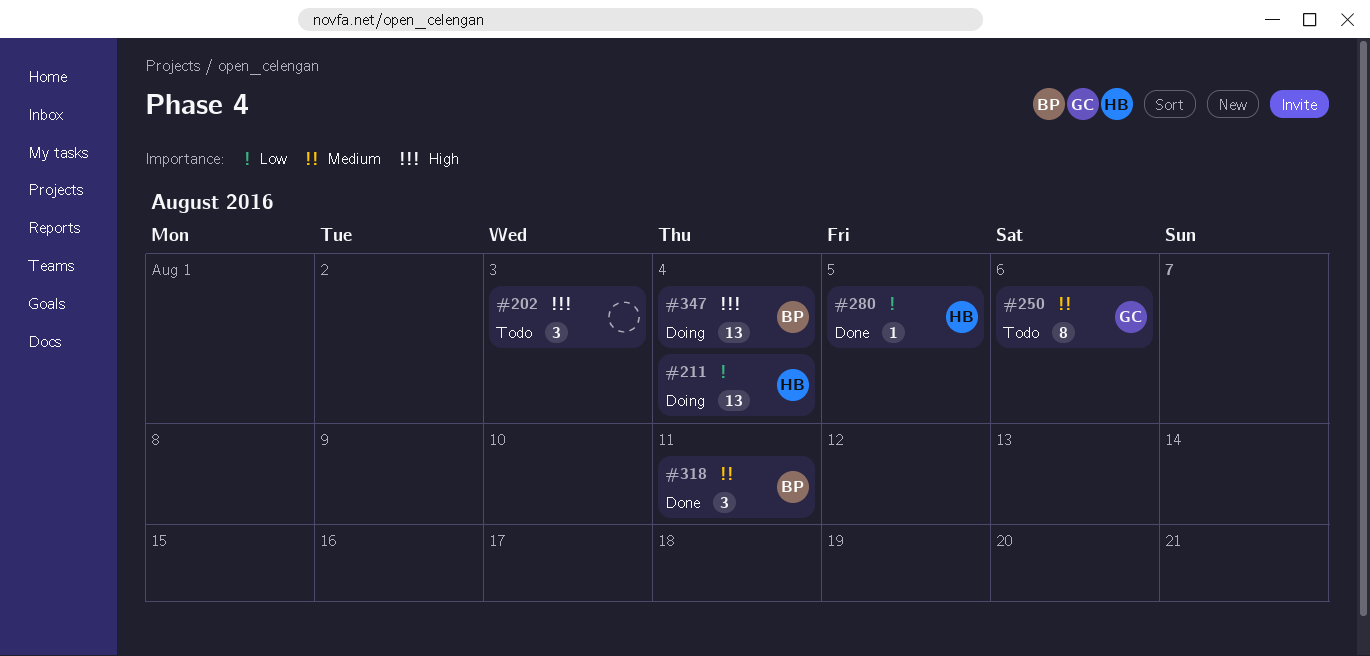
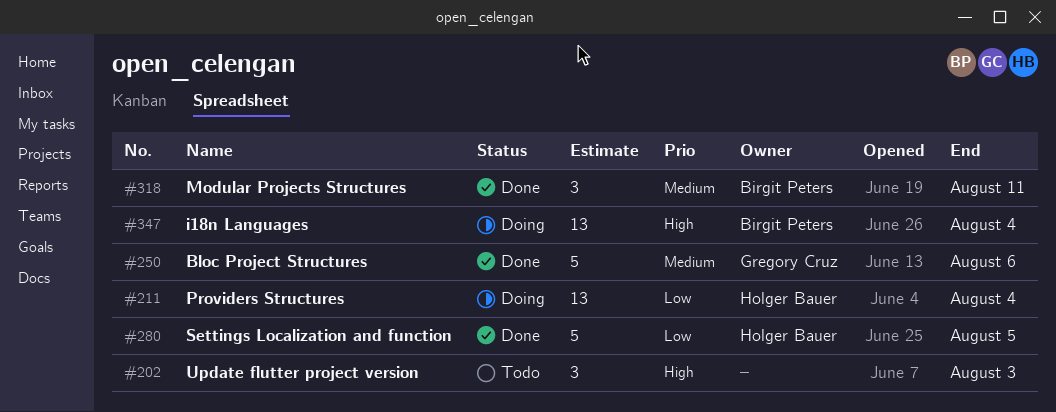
#250, status: Todo -> Done
#250, estimate: 8 -> 5
#280, estimate: 1 -> 5

